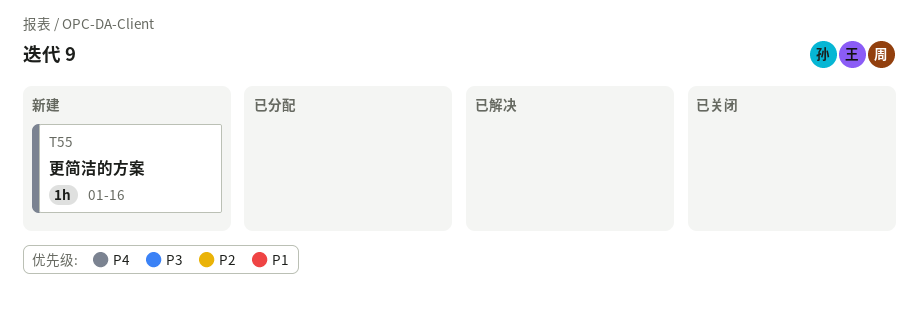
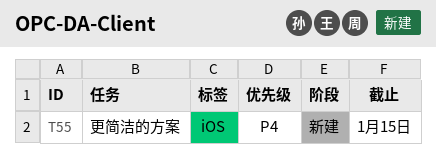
T55, due: Jan 16 -> Jan 15

